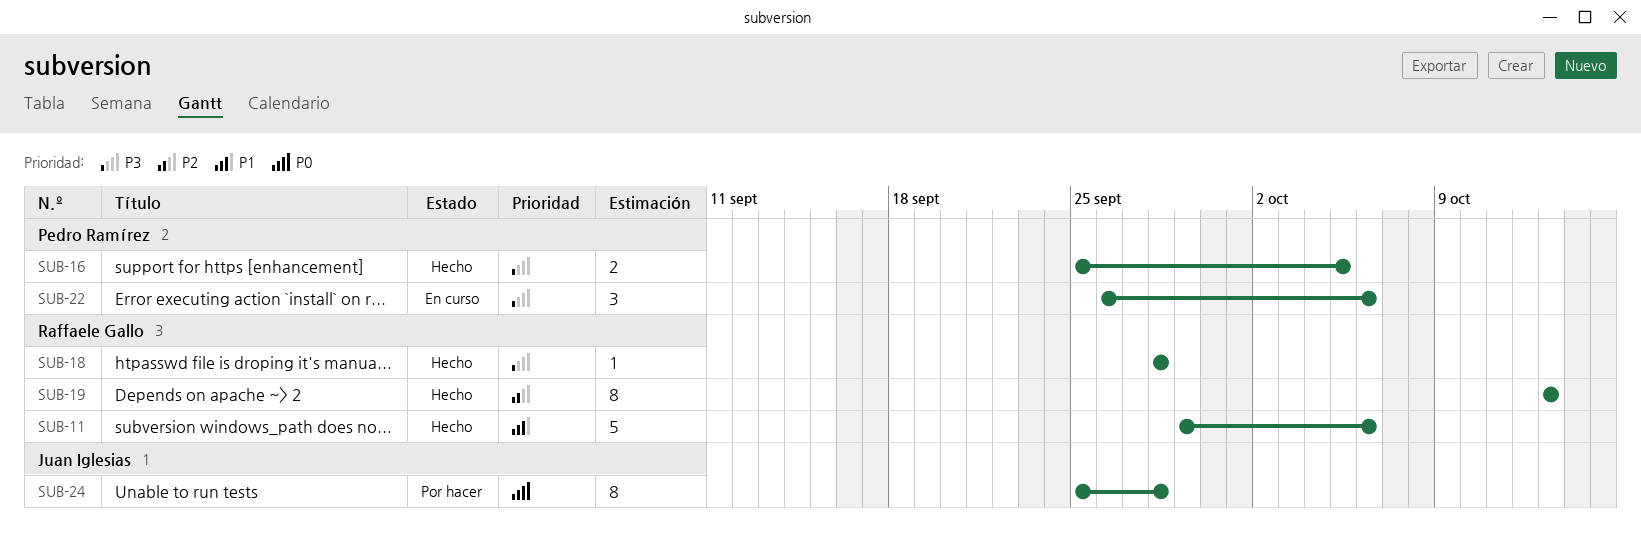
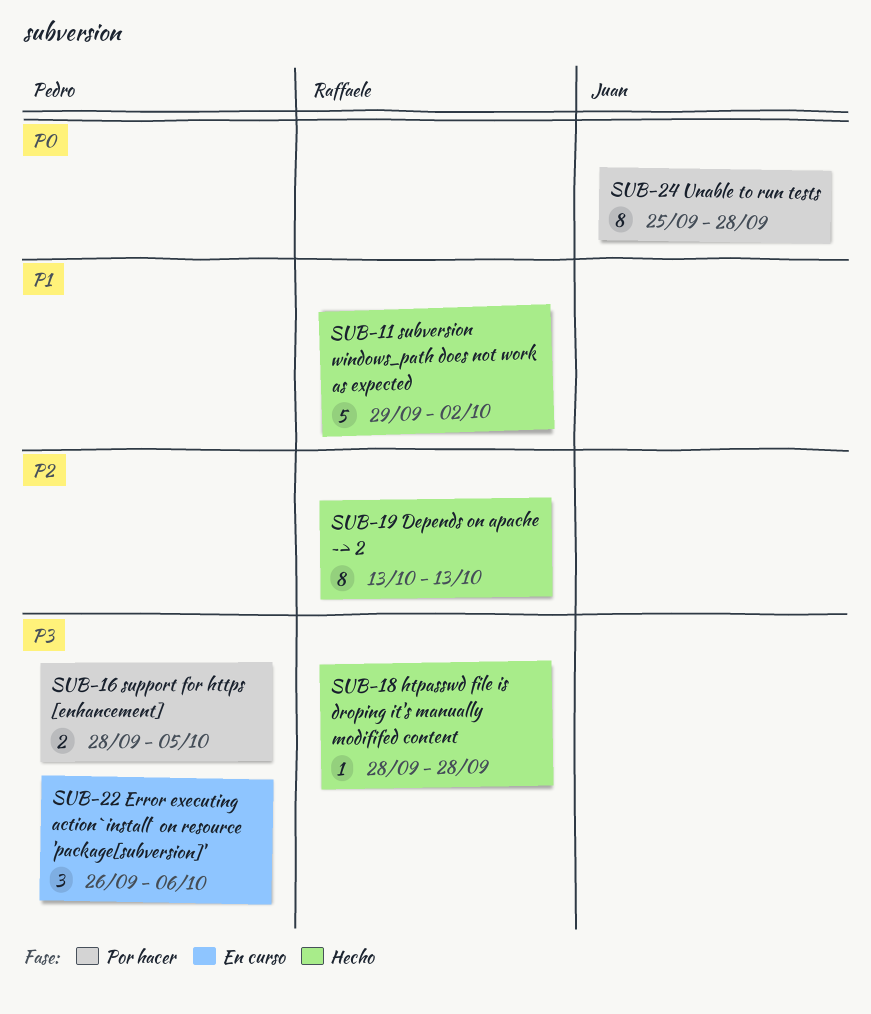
SUB-11, due: Oct 6 -> Oct 2
SUB-16, status: Hecho -> Por hacer
SUB-16, start: Sep 25 -> Sep 28

